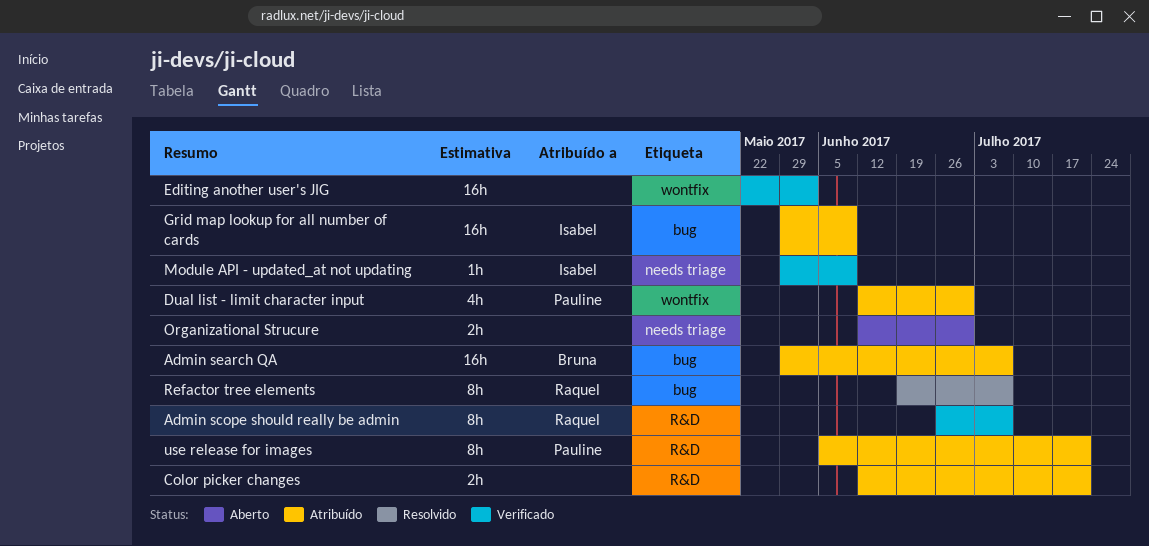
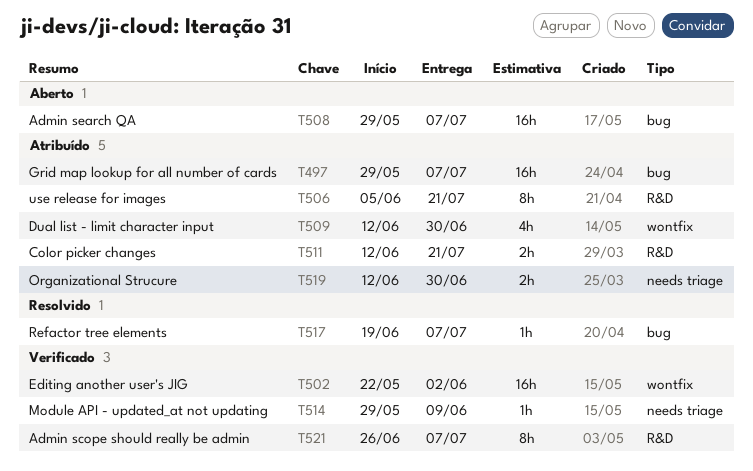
Admin search QA, status: Atribuído -> Aberto
Grid map lookup for all number of cards, due: Jun 9 -> Jul 7
Organizational Strucure, status: Aberto -> Atribuído
Refactor tree elements, estimate: 8h -> 1h

